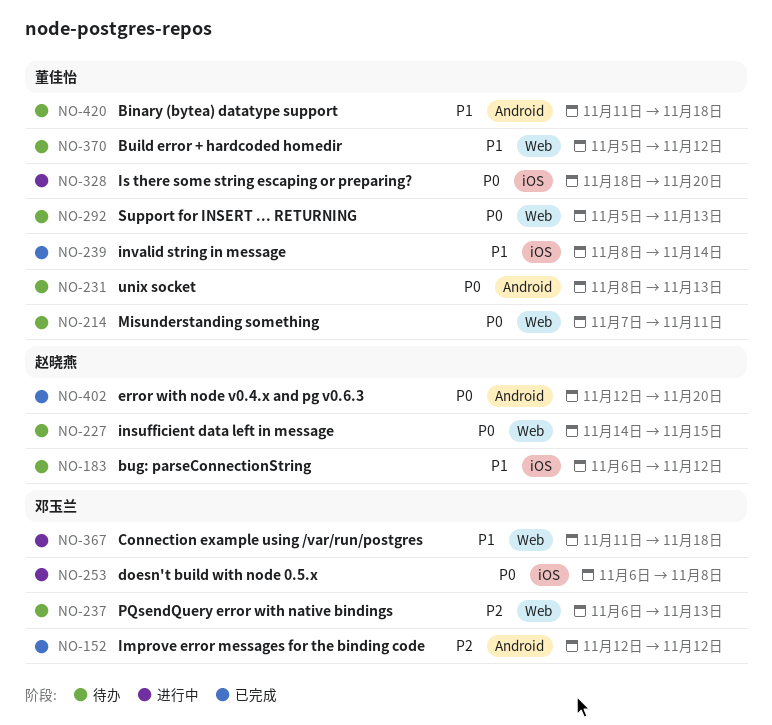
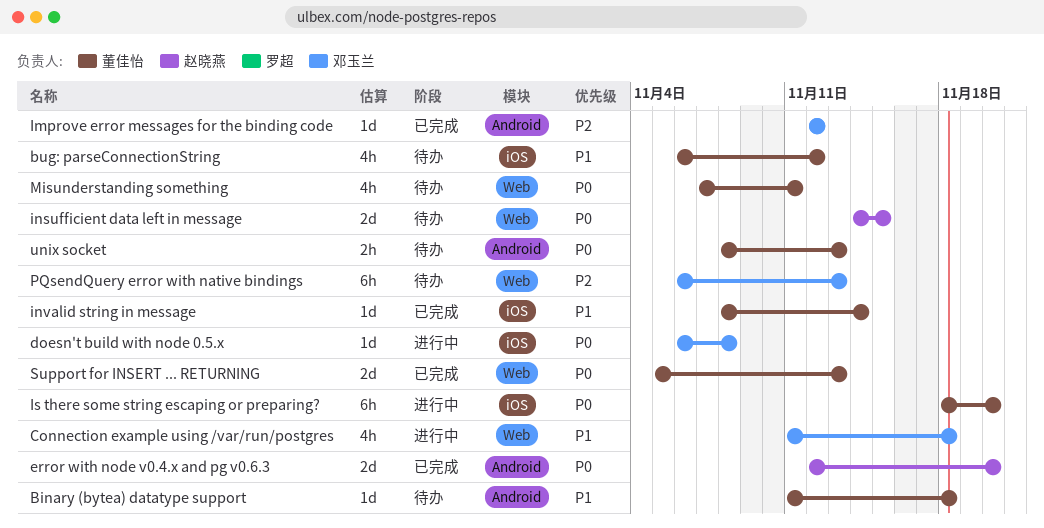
bug: parseConnectionString, owner: 赵晓燕 -> 董佳怡
Build error + hardcoded homedir: present -> none
Support for INSERT ... RETURNING, status: 待办 -> 已完成

